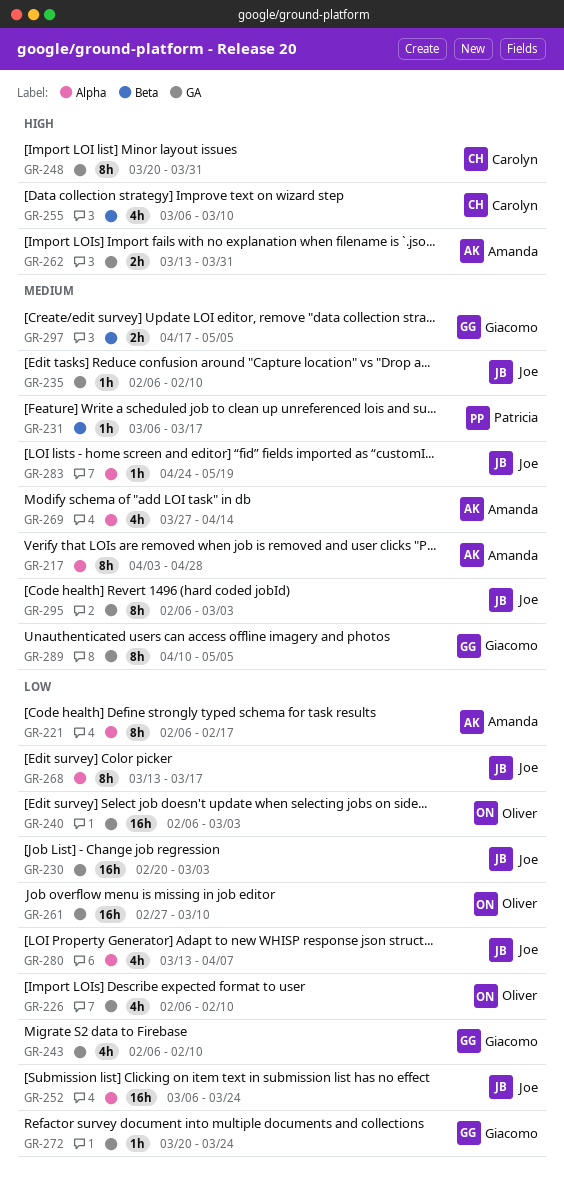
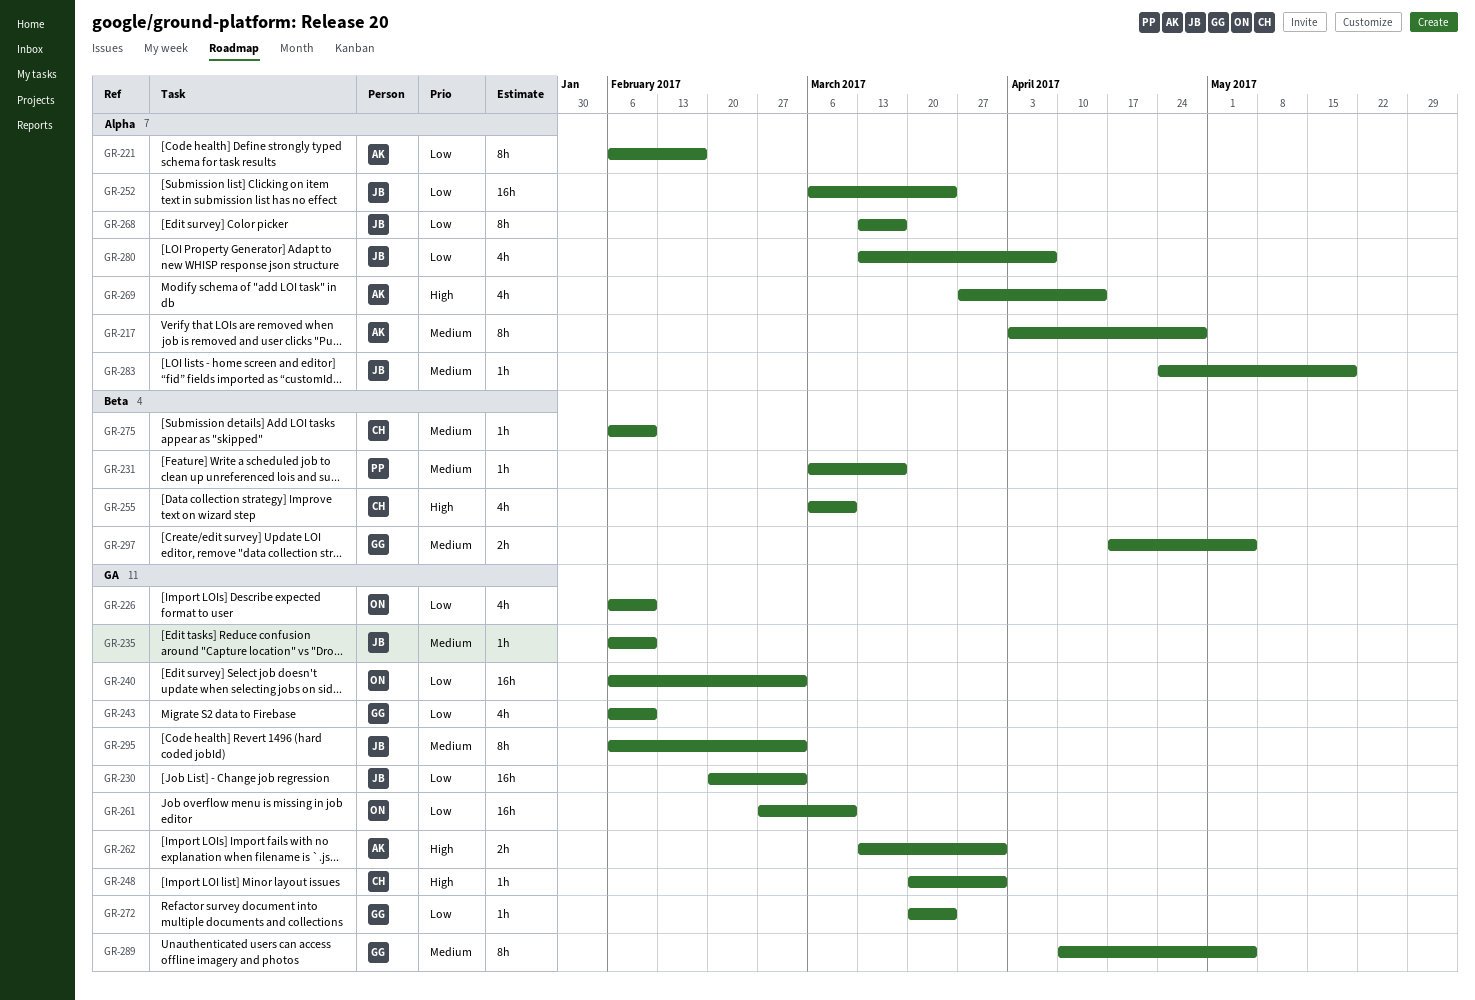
GR-248, estimate: 8h -> 1h
GR-269, priority: Medium -> High
GR-275: none -> present

